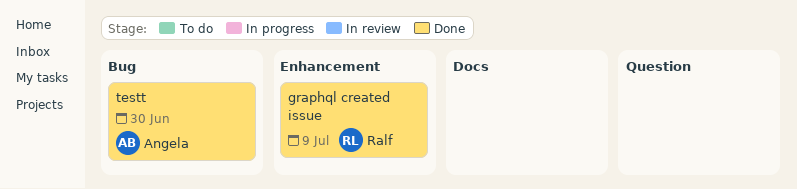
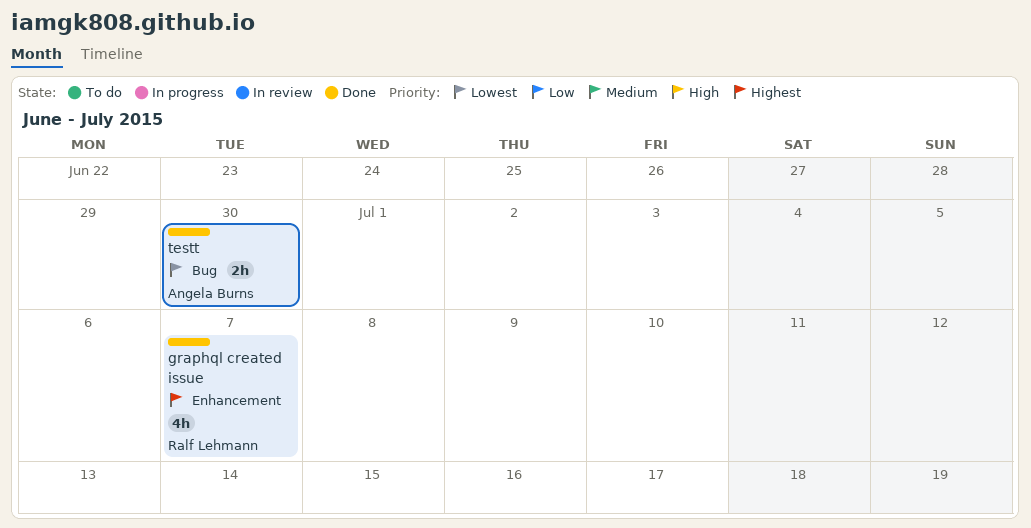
graphql created issue, due: Jul 9 -> Jul 7

